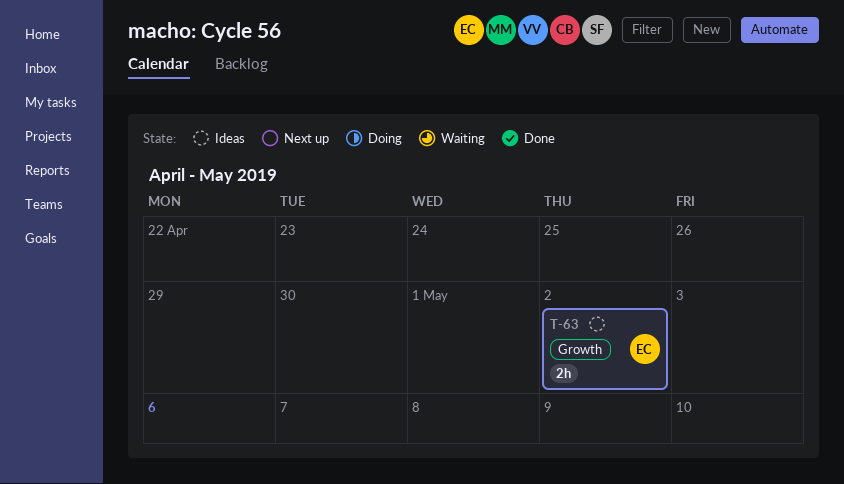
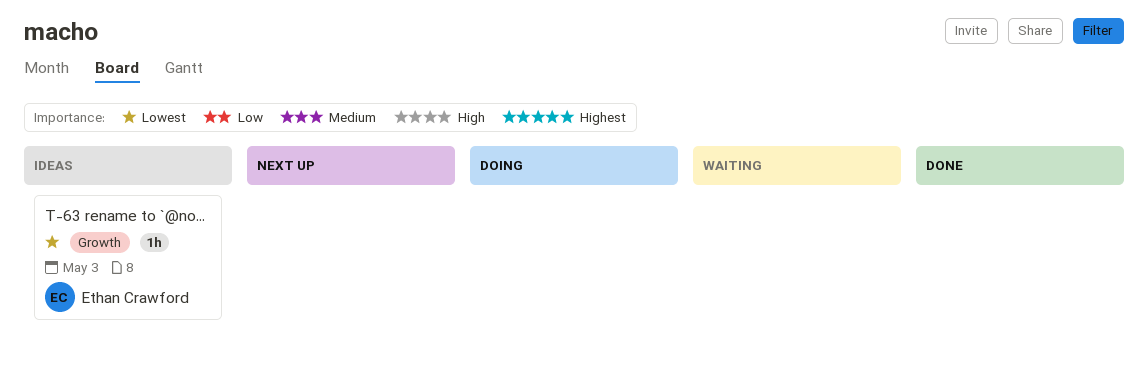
T-63, estimate: 2h -> 1h
T-63, due: May 2 -> May 3

